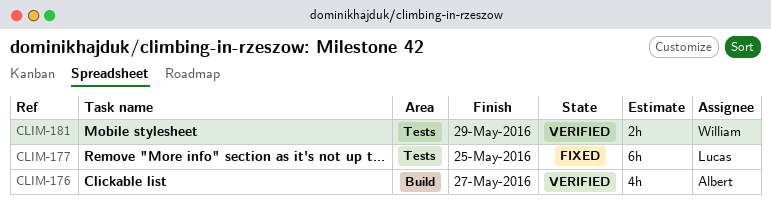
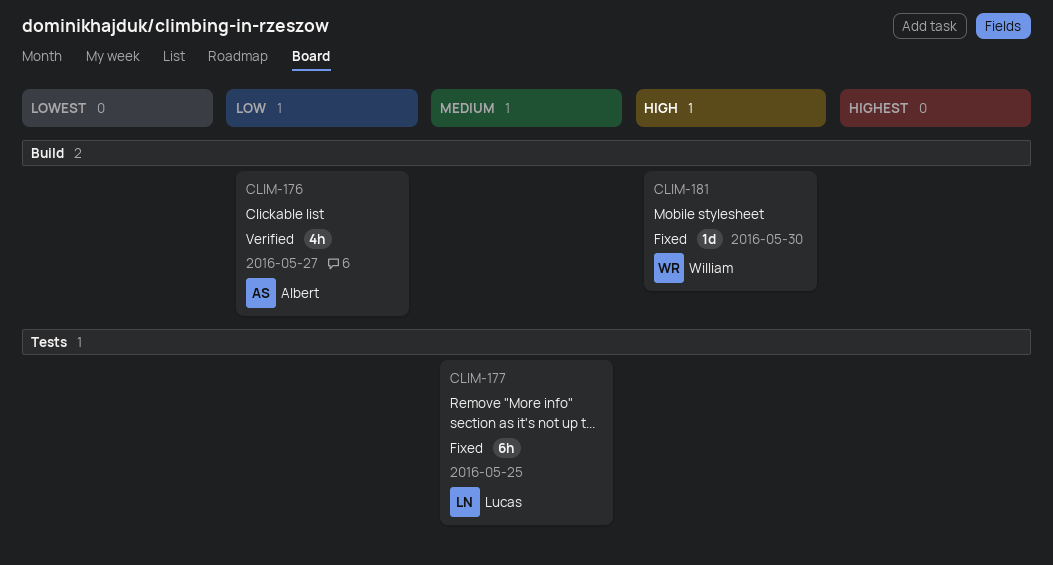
CLIM-181, status: Verified -> Fixed
CLIM-181, label: Tests -> Build
CLIM-181, estimate: 2h -> 1d
CLIM-181, due: May 29 -> May 30

